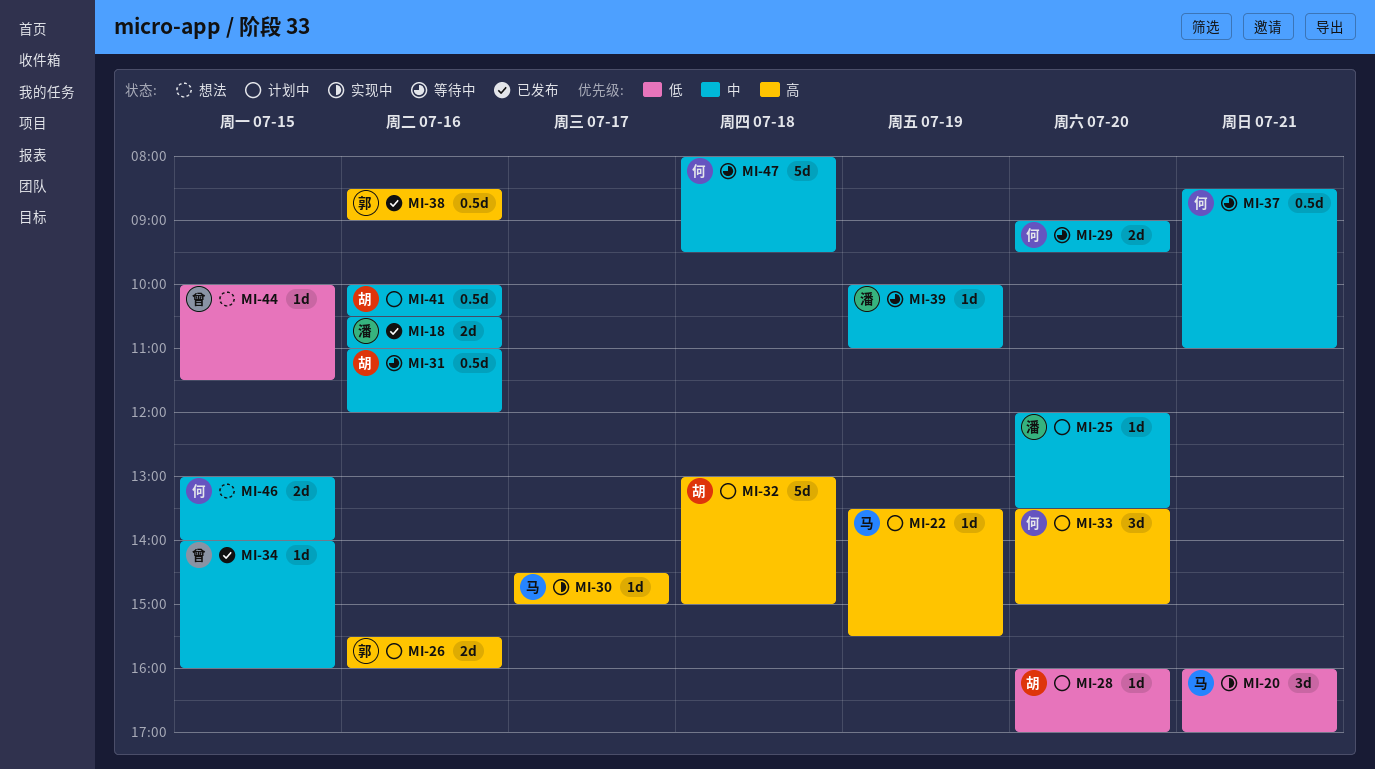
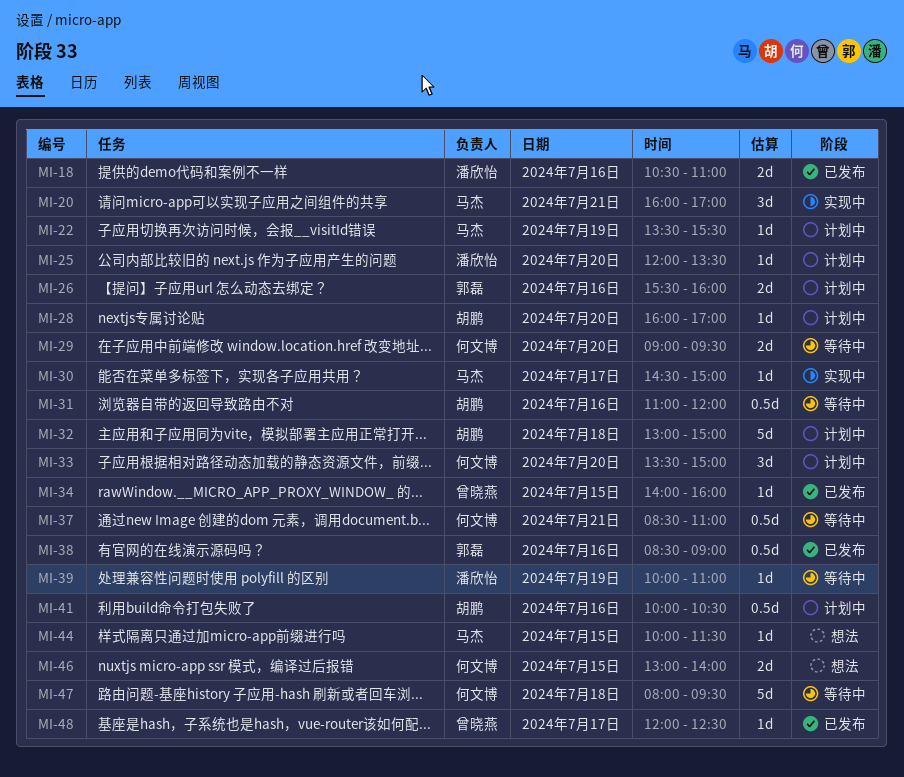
MI-44, owner: 曾晓燕 -> 马杰
MI-48: none -> present

